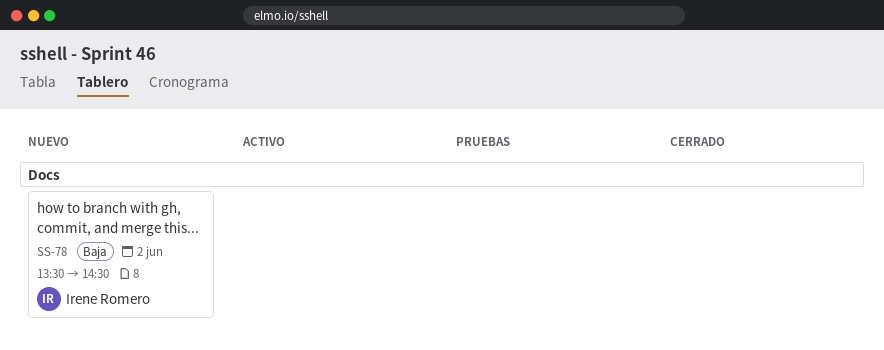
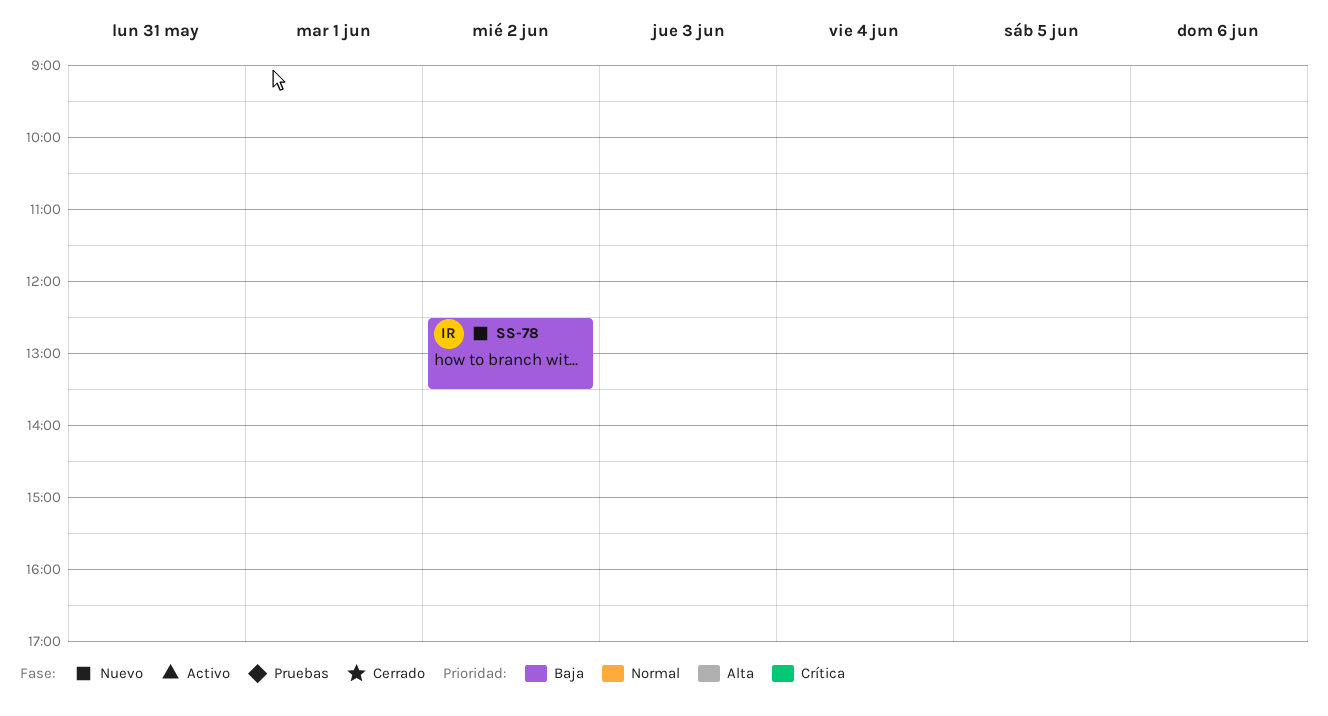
SS-78, begins: 13:30 -> 12:30
SS-78, ends: 14:30 -> 13:30

